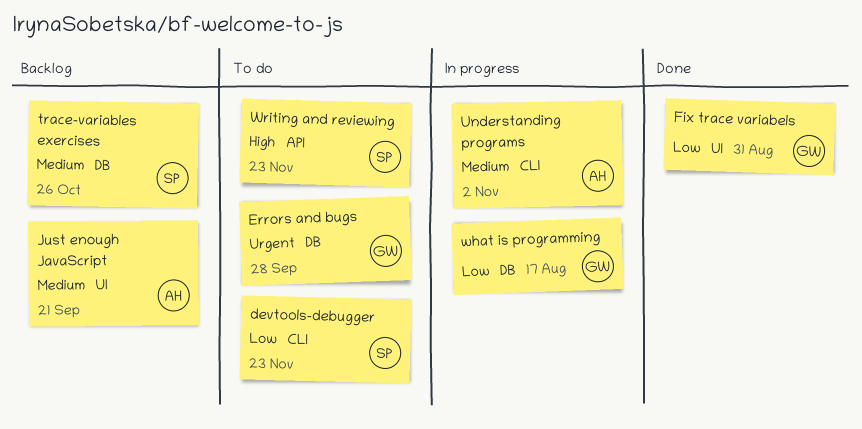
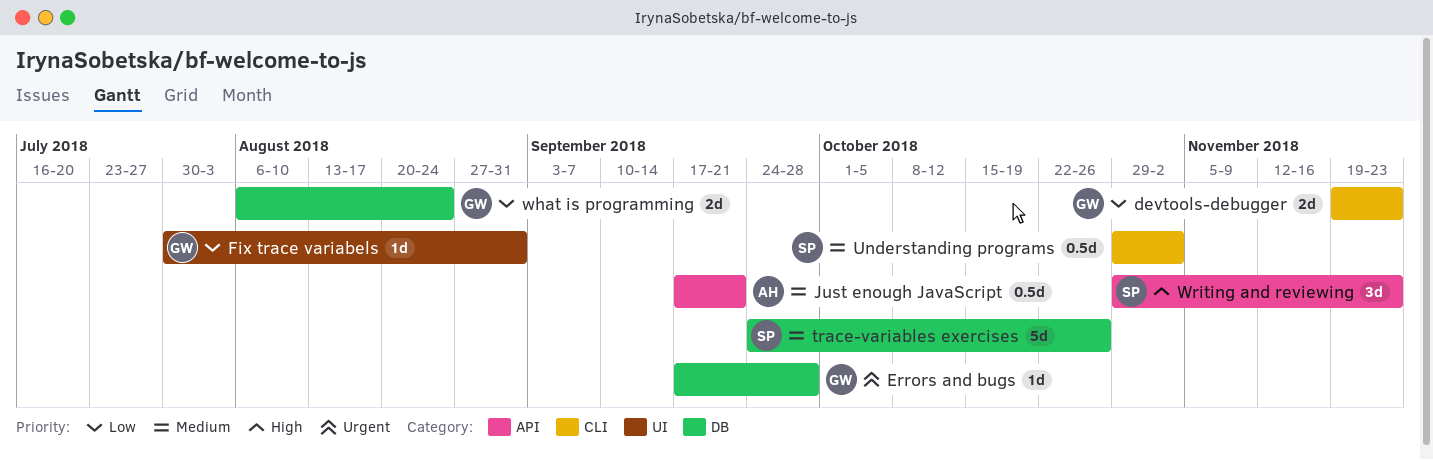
devtools-debugger, owner: SP -> GW
Just enough JavaScript, label: UI -> API
Understanding programs, owner: AH -> SP
what is programming, due: Aug 17 -> Aug 24

